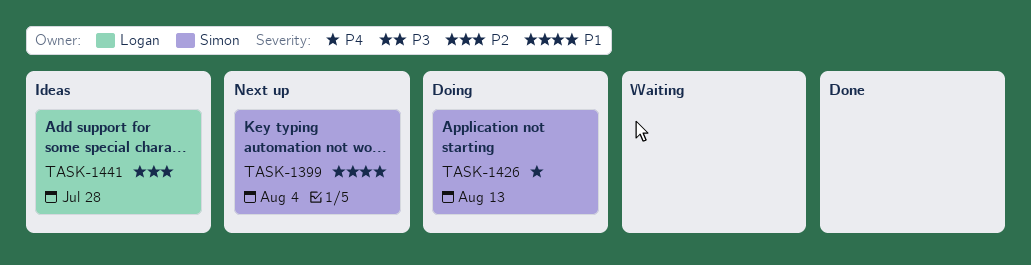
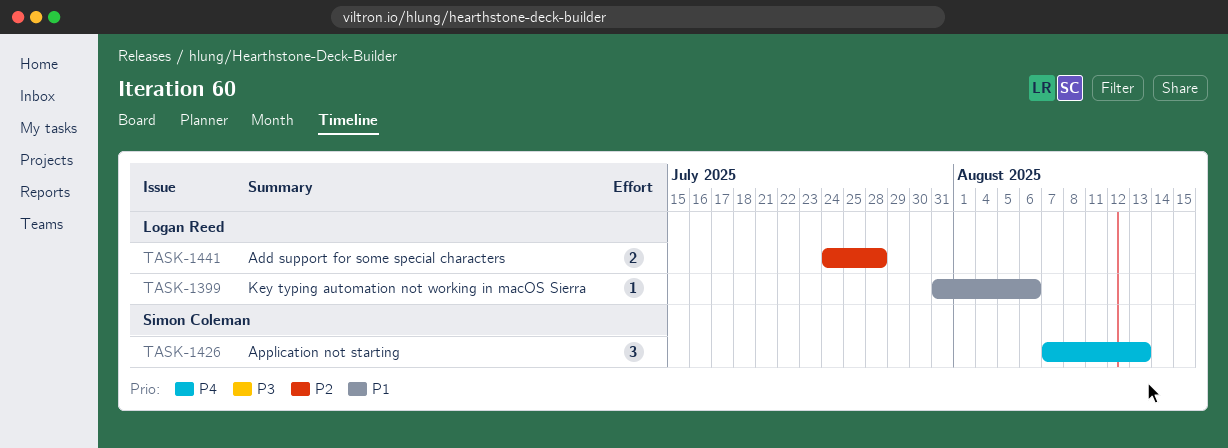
TASK-1399, owner: Simon Coleman -> Logan Reed
TASK-1399, due: Aug 4 -> Aug 6

